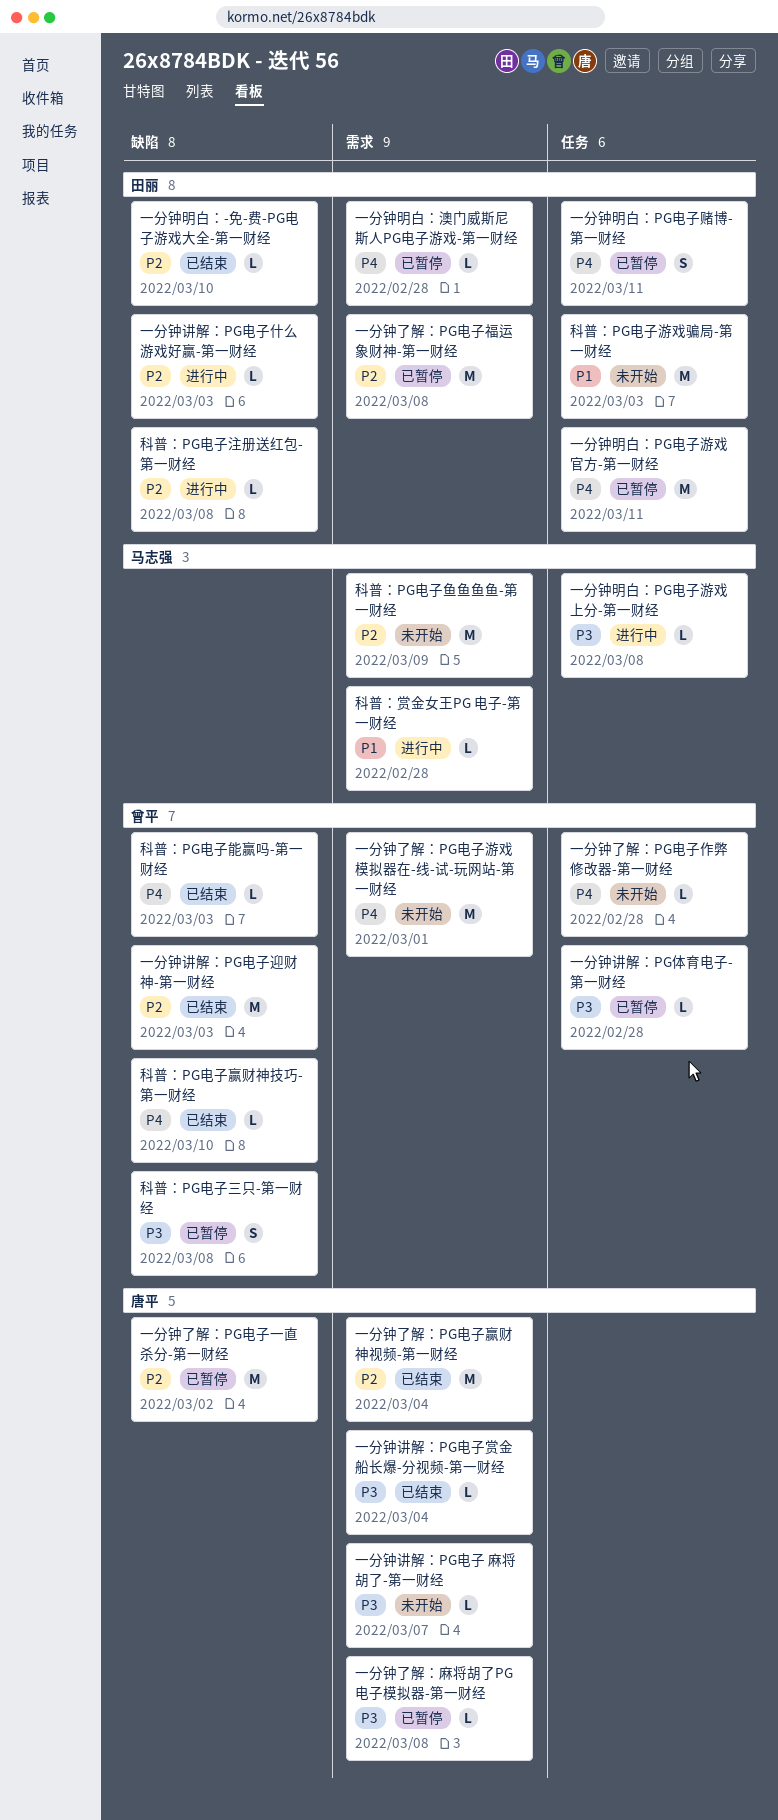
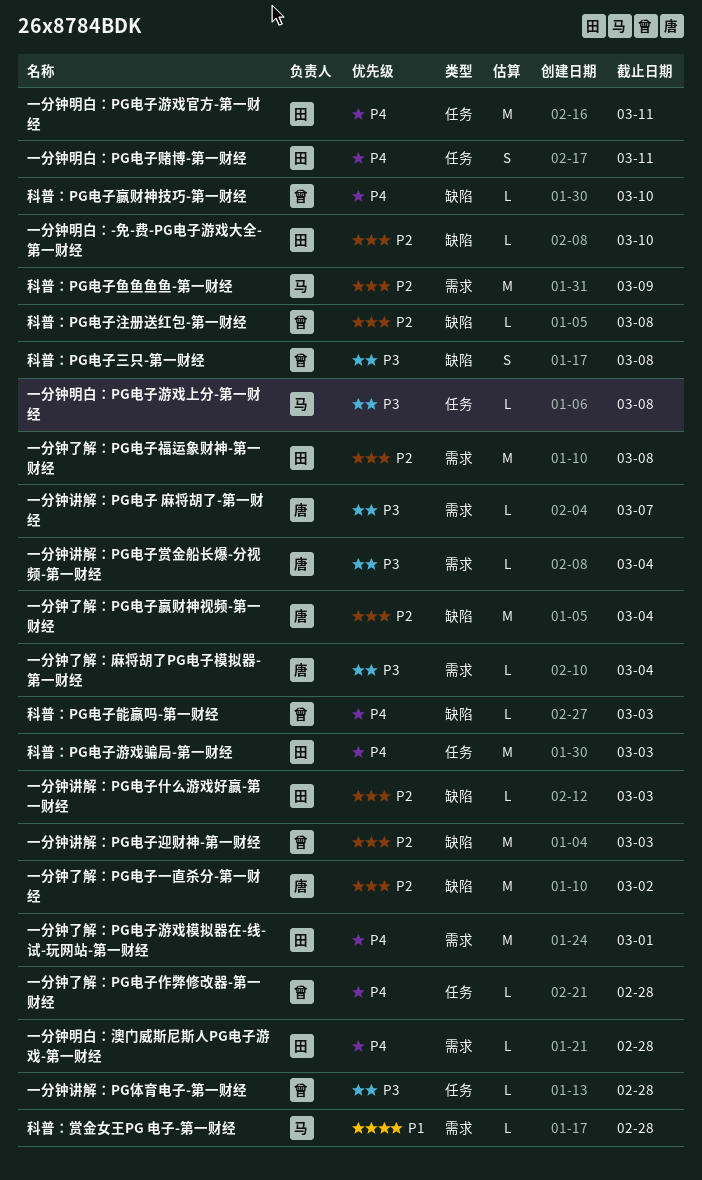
一分钟了解：PG电子游戏模拟器在-线-试-玩网站-第一财经, owner: 曾平 -> 田丽
一分钟了解：PG电子赢财神视频-第一财经, label: 需求 -> 缺陷
一分钟了解：麻将胡了PG电子模拟器-第一财经, due: Mar 8 -> Mar 4
科普：PG电子注册送红包-第一财经, owner: 田丽 -> 曾平
科普：PG电子游戏骗局-第一财经, priority: P1 -> P4

